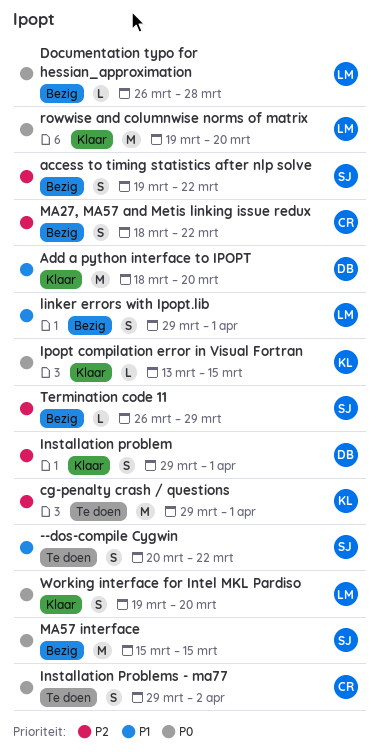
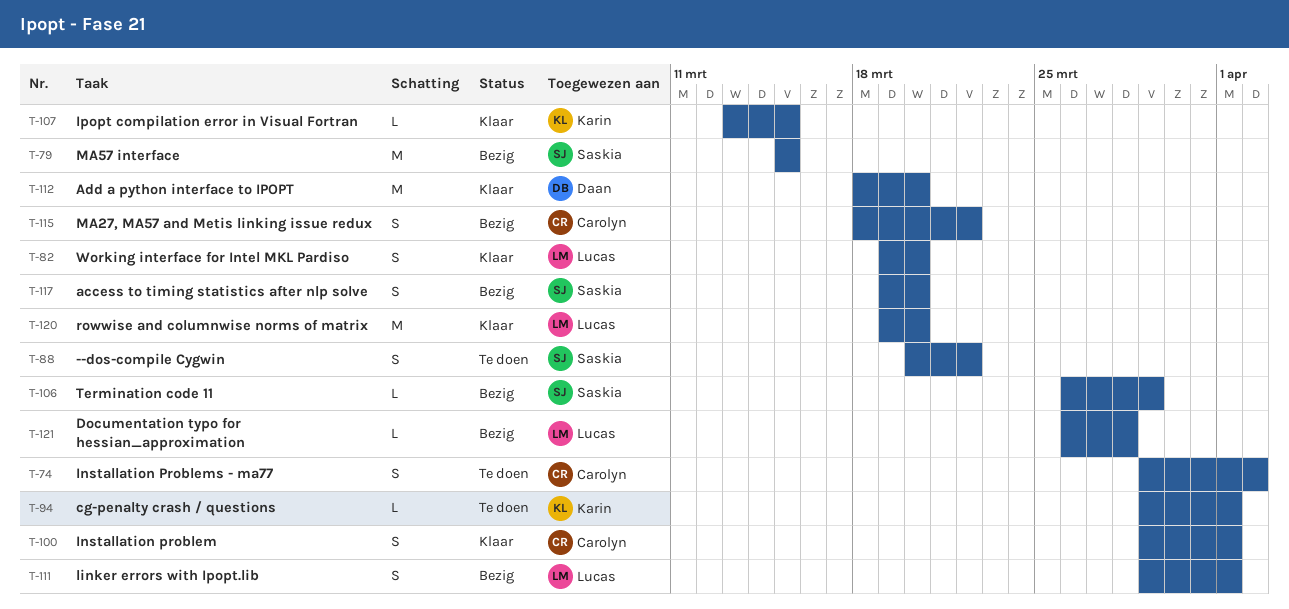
access to timing statistics after nlp solve, due: Mar 22 -> Mar 20
cg-penalty crash / questions, estimate: M -> L
Installation problem, owner: Daan -> Carolyn

